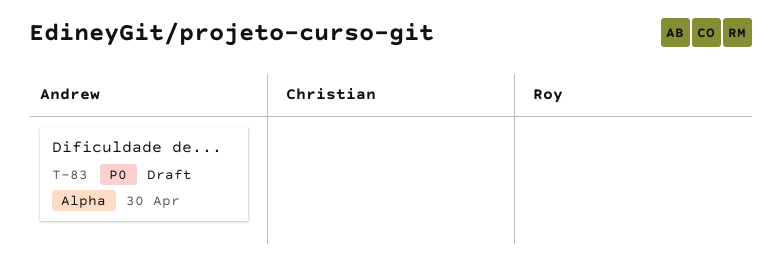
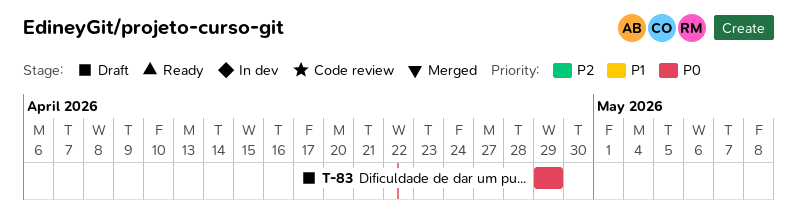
T-83, due: Apr 30 -> Apr 29

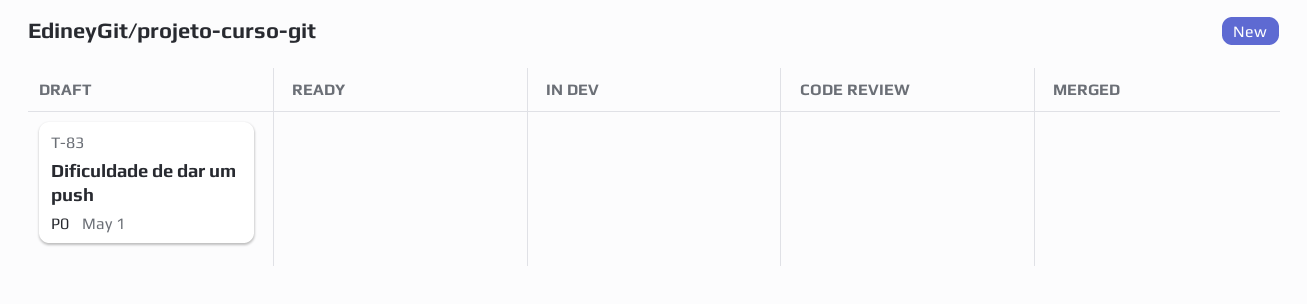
T-83, due: Apr 29 -> May 1

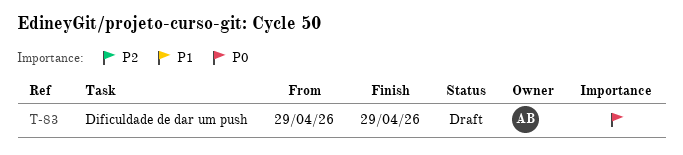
T-83, due: May 1 -> Apr 29

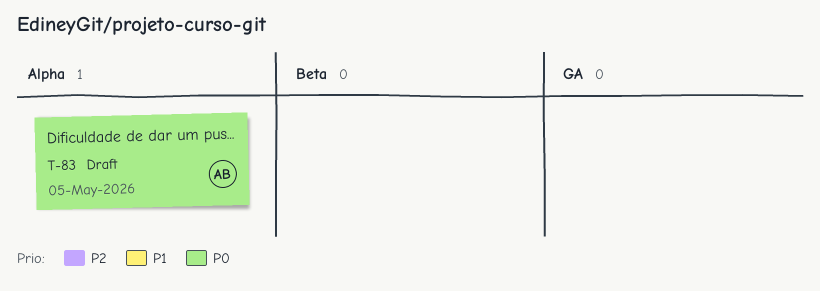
T-83, due: Apr 29 -> May 5

